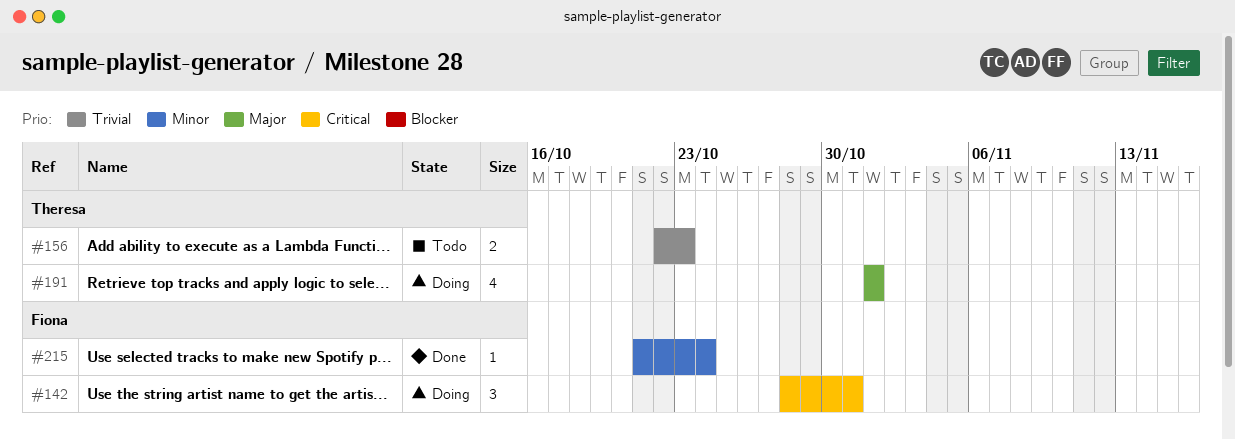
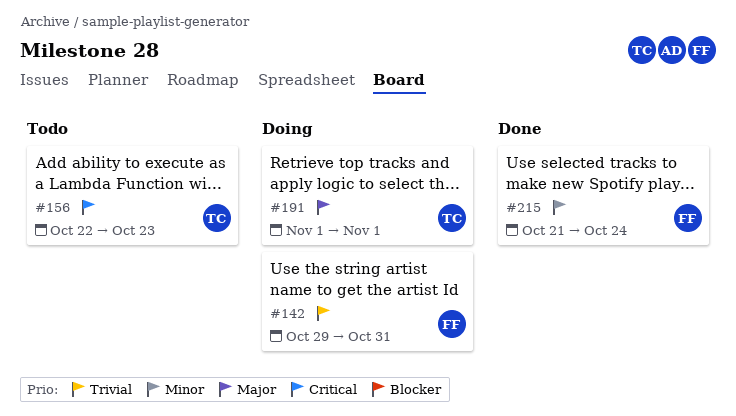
#142, priority: Critical -> Trivial
#142, start: Oct 28 -> Oct 29
#156, priority: Trivial -> Critical

